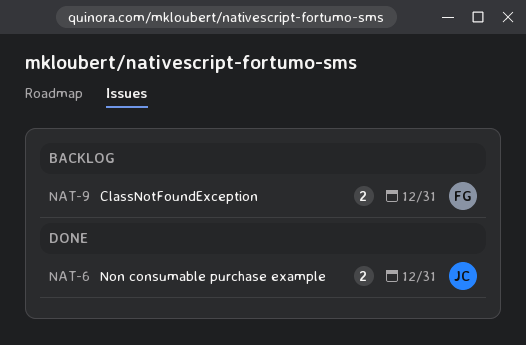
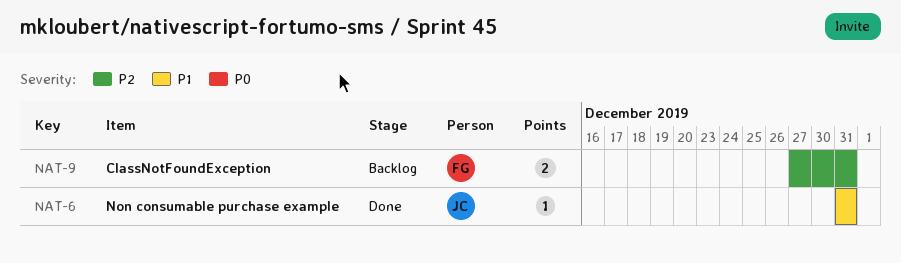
NAT-6, estimate: 2 -> 1

